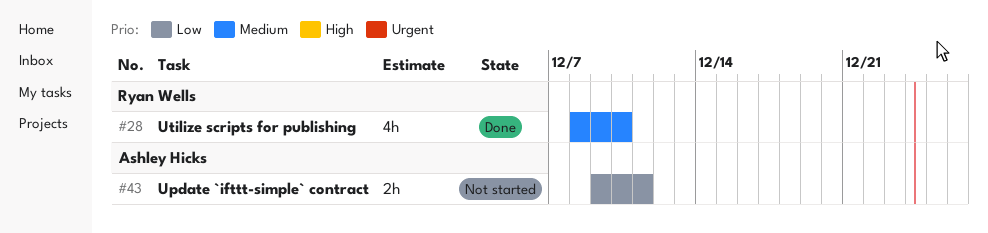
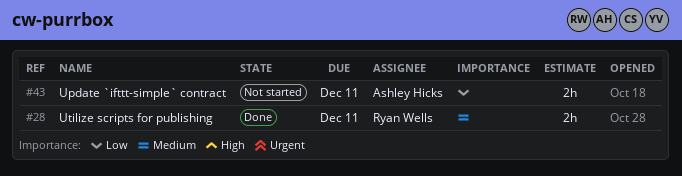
#28, estimate: 4h -> 2h
#28, due: Dec 10 -> Dec 11

